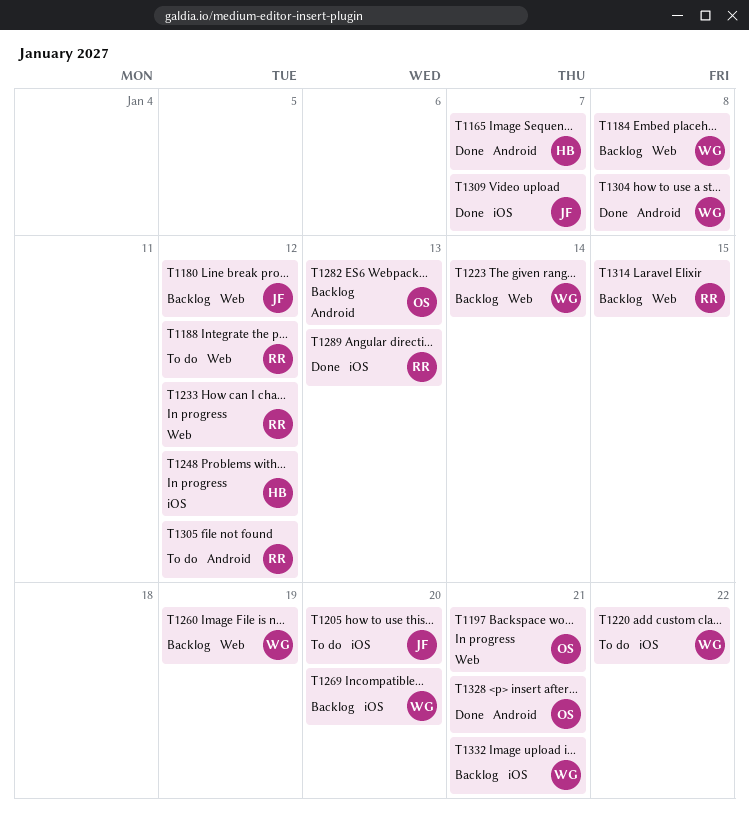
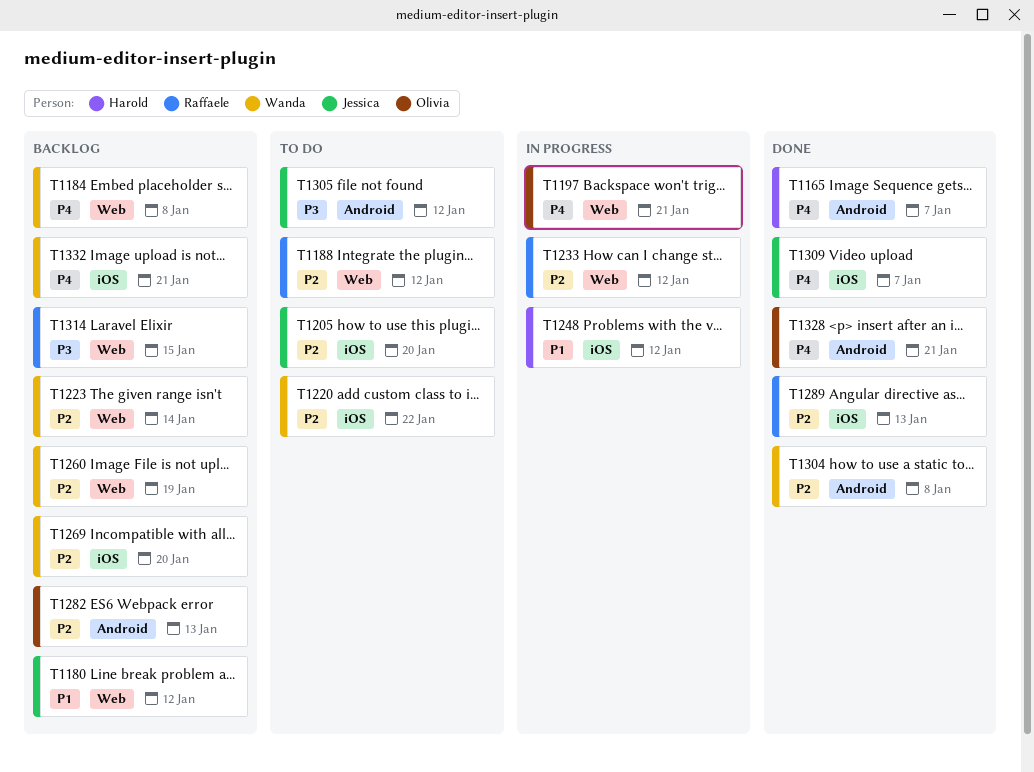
T1305, owner: Raffaele -> Jessica

